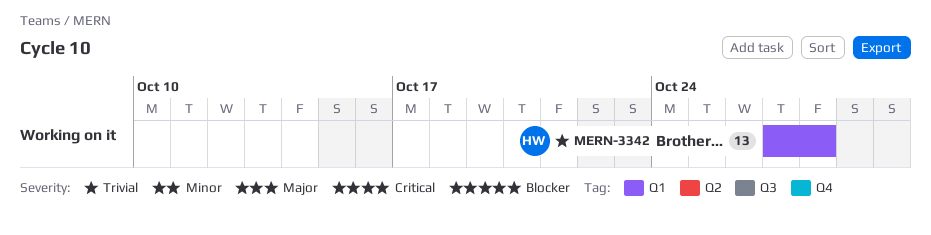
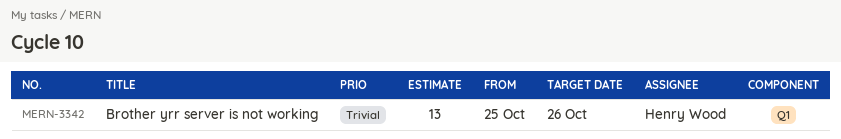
MERN-3342, start: Oct 27 -> Oct 25
MERN-3342, due: Oct 28 -> Oct 26

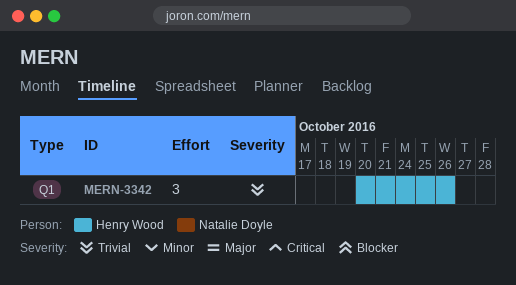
MERN-3342, estimate: 13 -> 3
MERN-3342, start: Oct 25 -> Oct 20

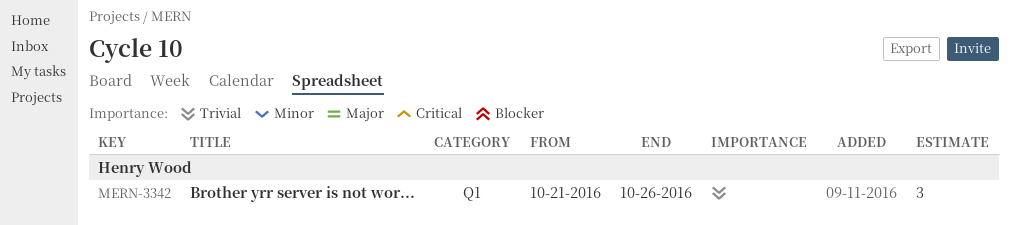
MERN-3342, start: Oct 20 -> Oct 21

